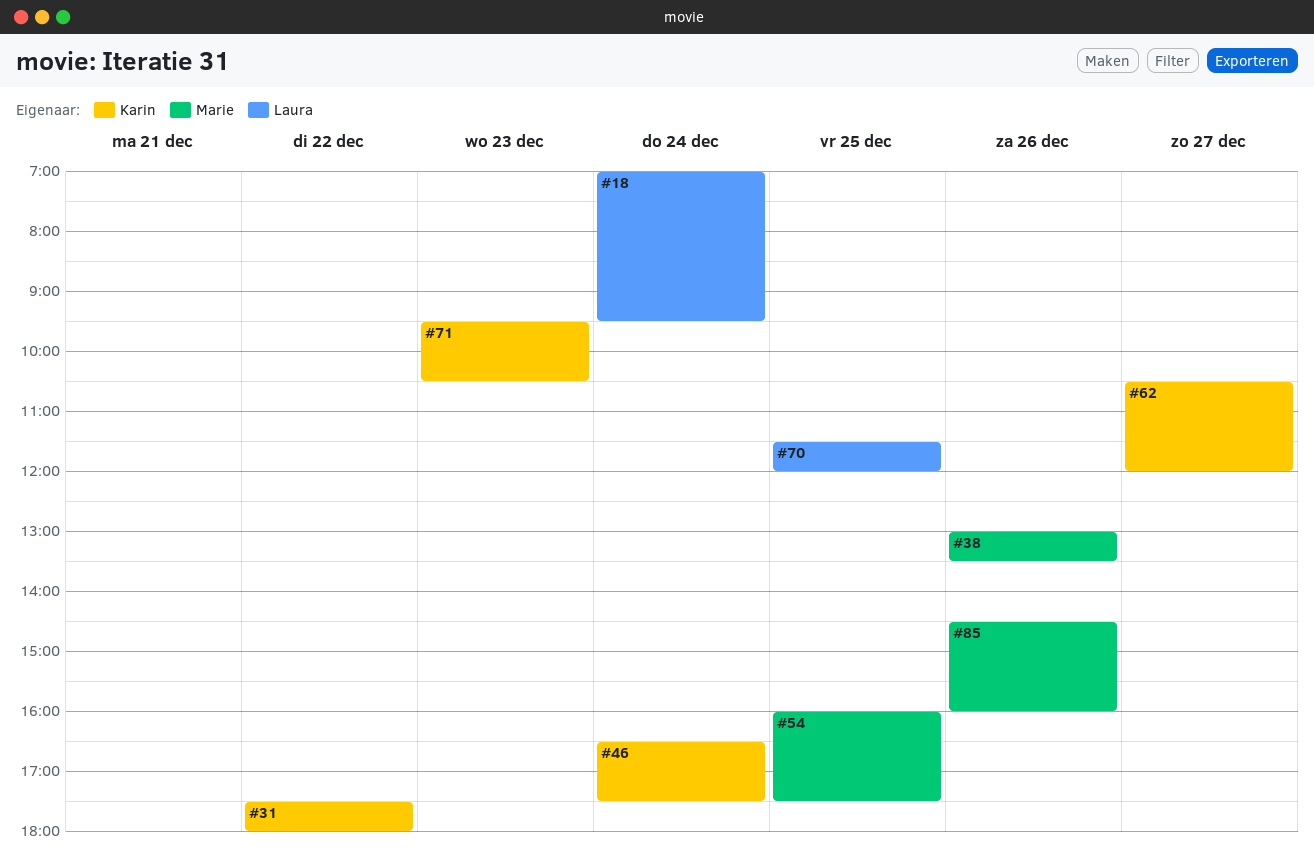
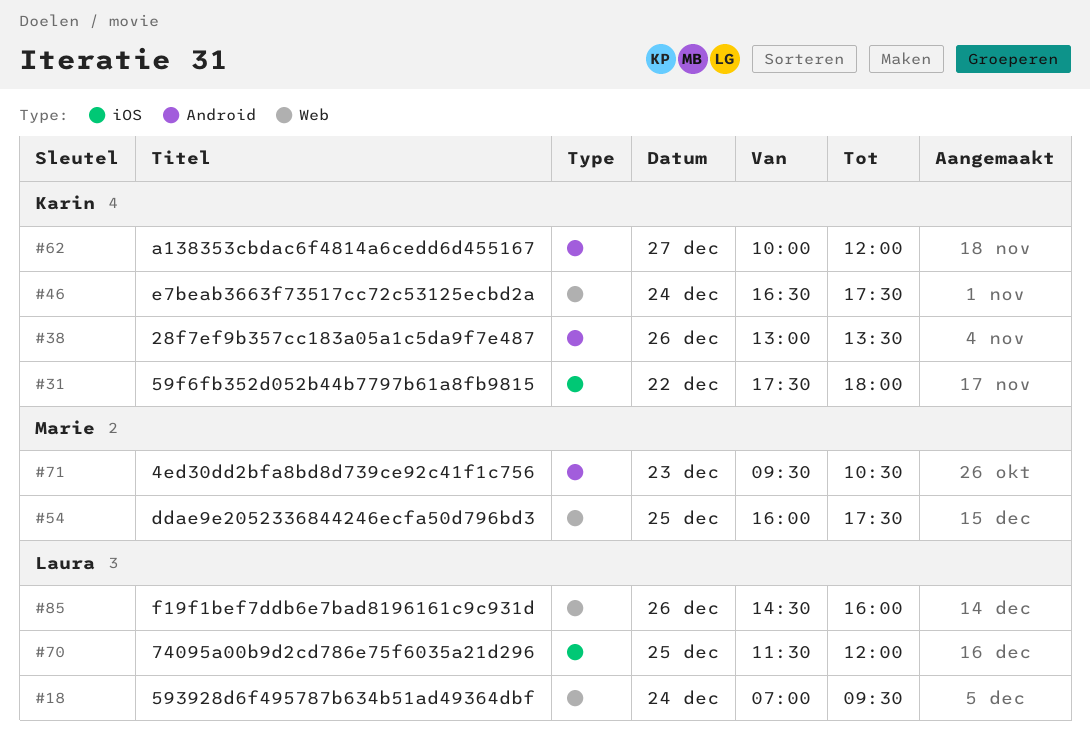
#38, owner: Marie -> Karin
#62, begins: 10:30 -> 10:00
#71, owner: Karin -> Marie
#85, owner: Marie -> Laura

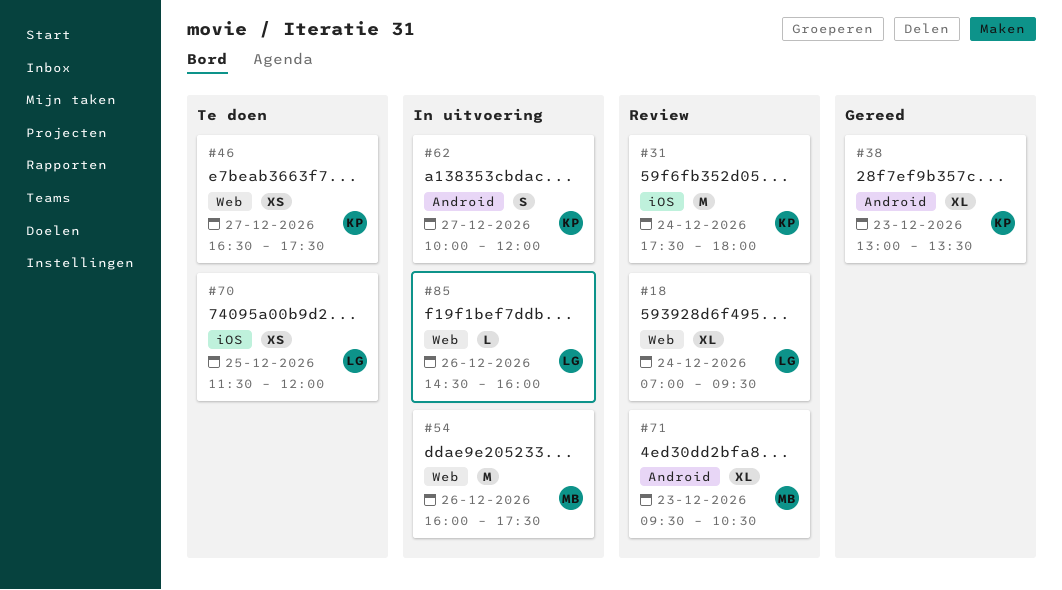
#31, day: Dec 22 -> Dec 24
#38, day: Dec 26 -> Dec 23
#46, day: Dec 24 -> Dec 27
#54, day: Dec 25 -> Dec 26

